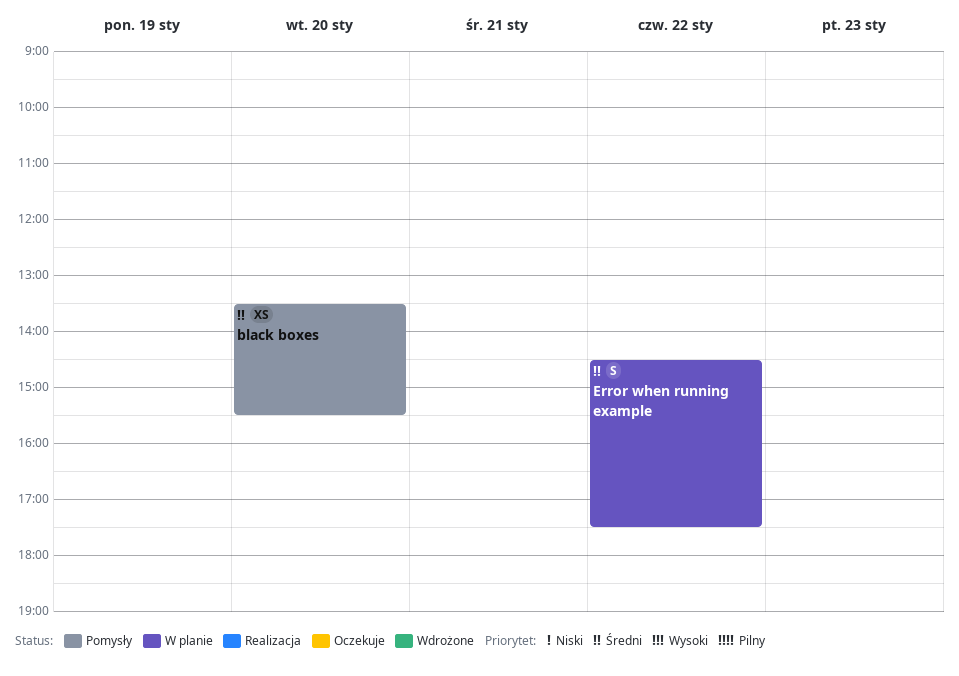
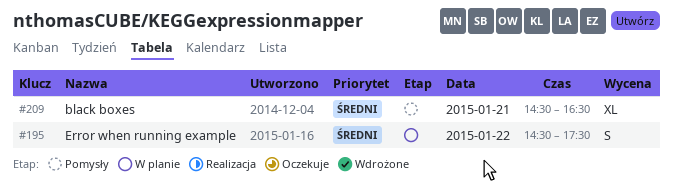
black boxes, estimate: XS -> XL
black boxes, day: Jan 20 -> Jan 21
black boxes, begins: 13:30 -> 14:30
black boxes, ends: 15:30 -> 16:30

